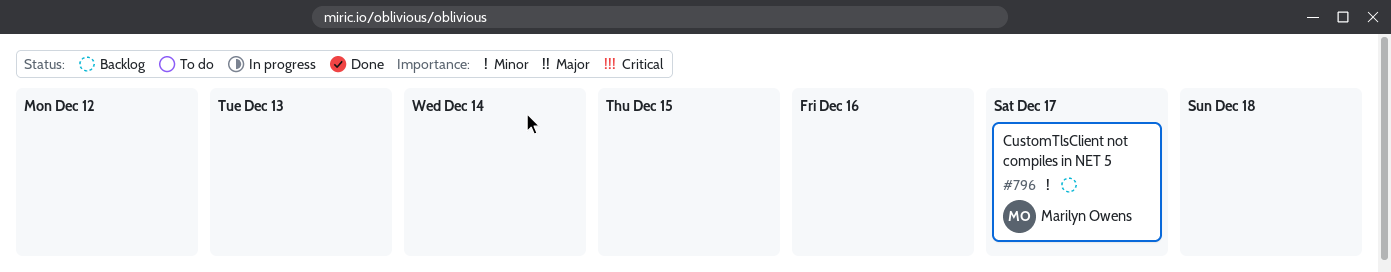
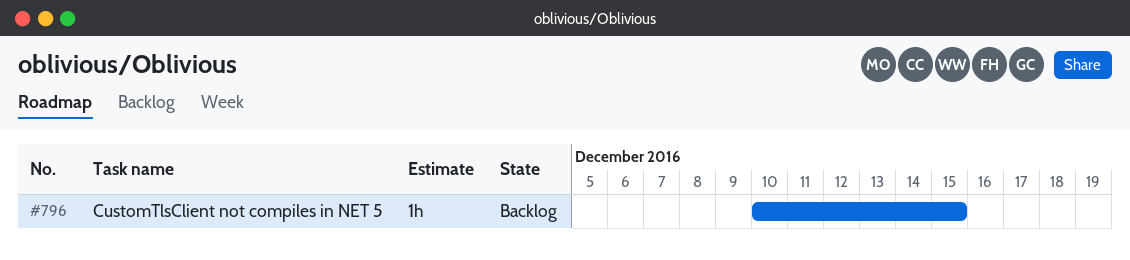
#796, due: Dec 17 -> Dec 15

